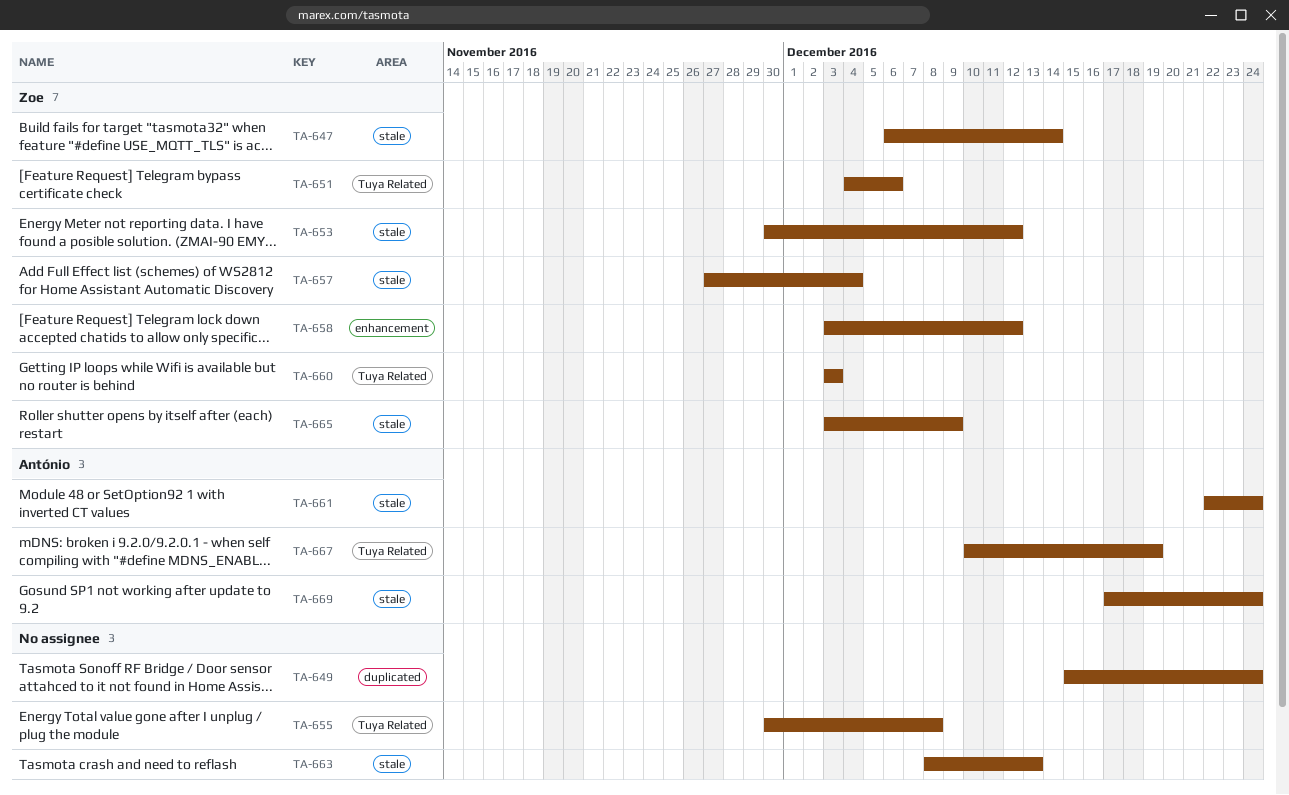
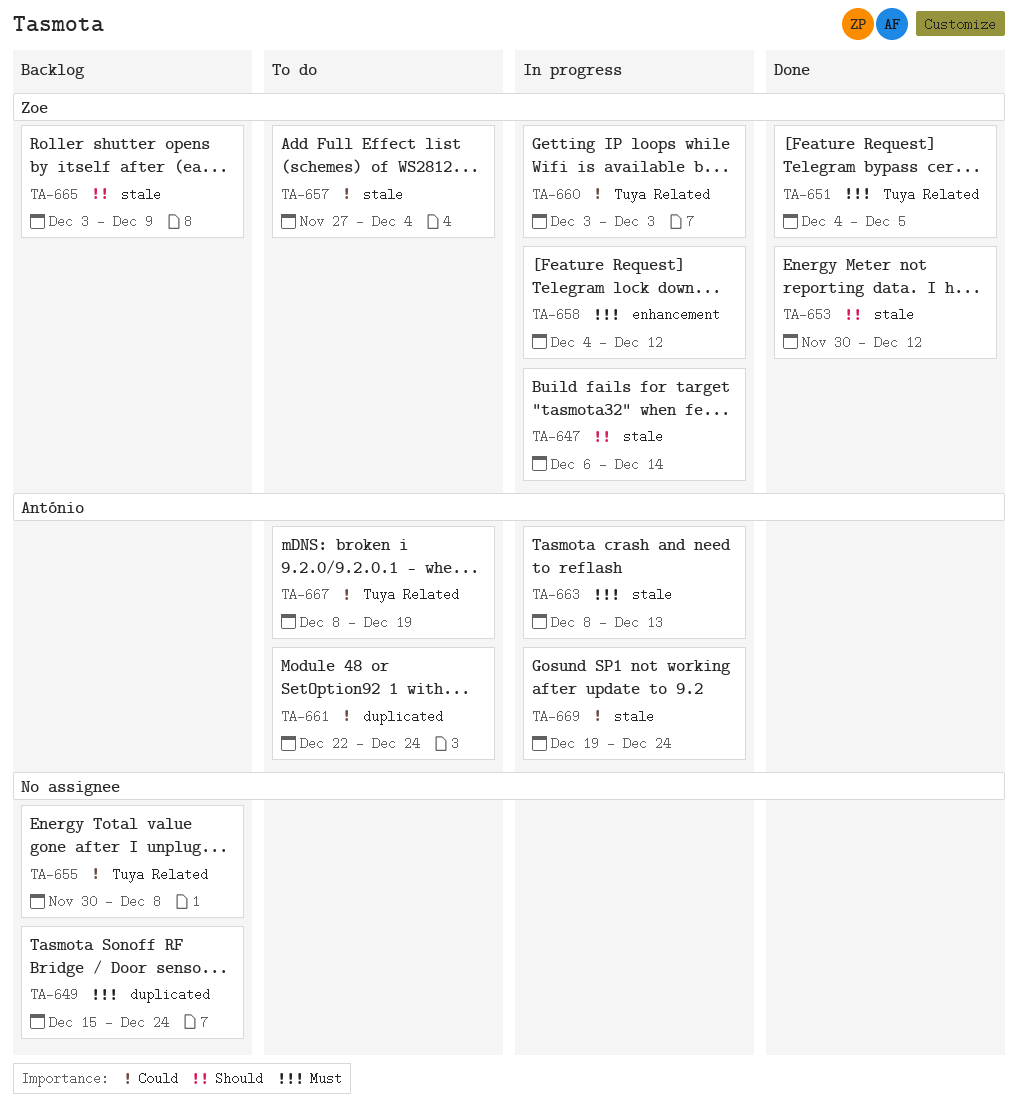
TA-651, due: Dec 6 -> Dec 5
TA-658, start: Dec 3 -> Dec 4
TA-661, label: stale -> duplicated
TA-663, owner: none -> António
TA-667, start: Dec 10 -> Dec 8
TA-669, start: Dec 17 -> Dec 19

